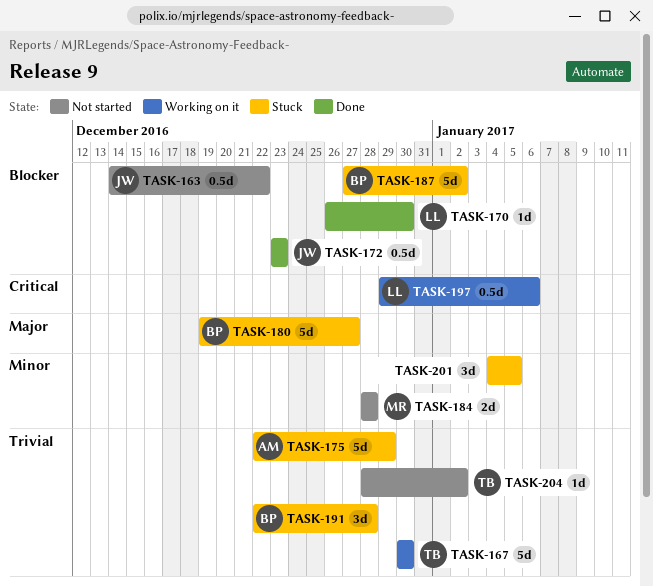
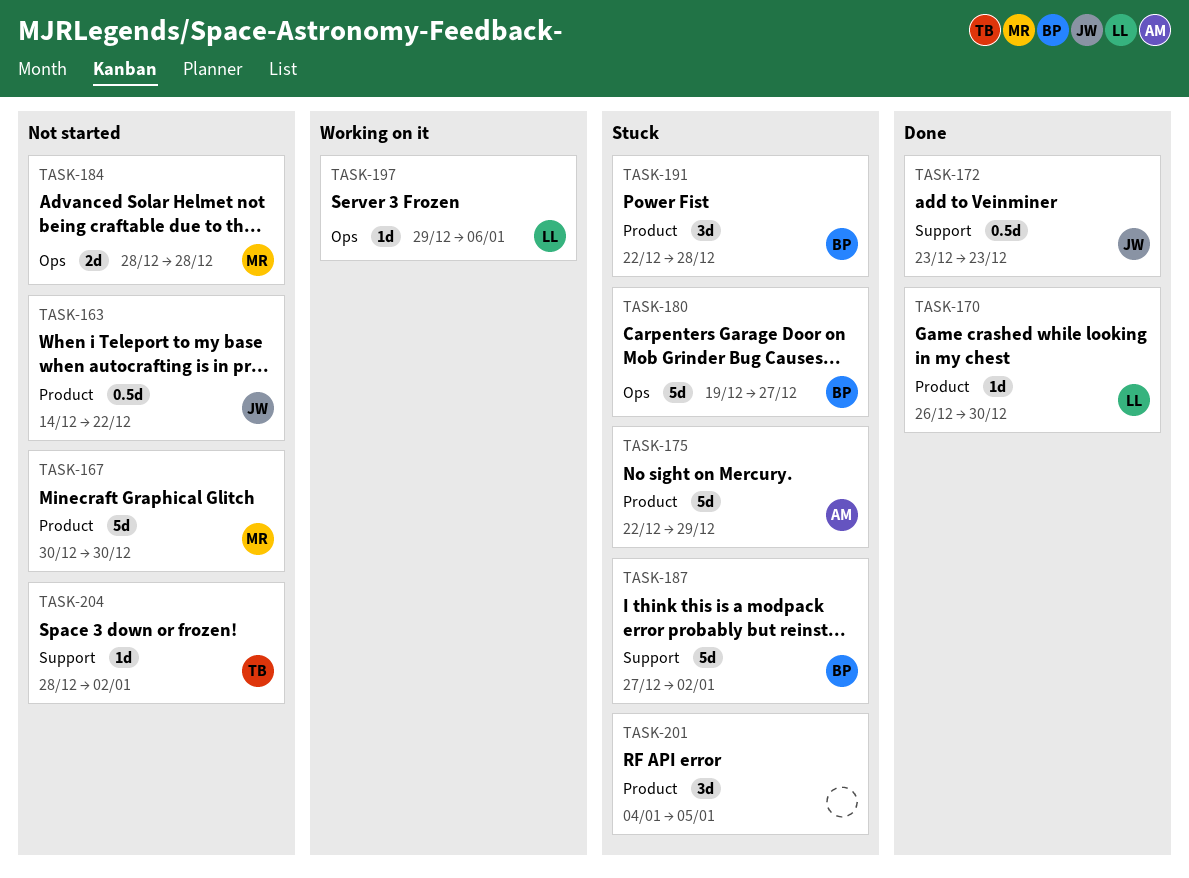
TASK-167, status: Working on it -> Not started
TASK-167, owner: TB -> MR
TASK-197, estimate: 0.5d -> 1d

